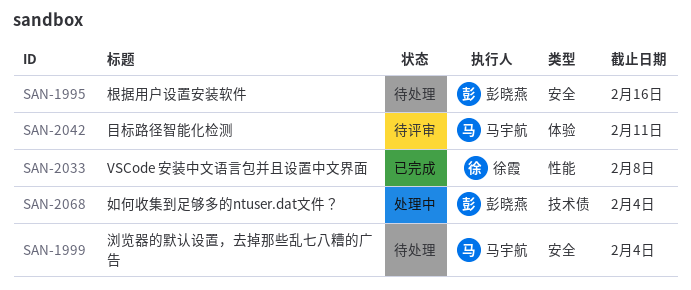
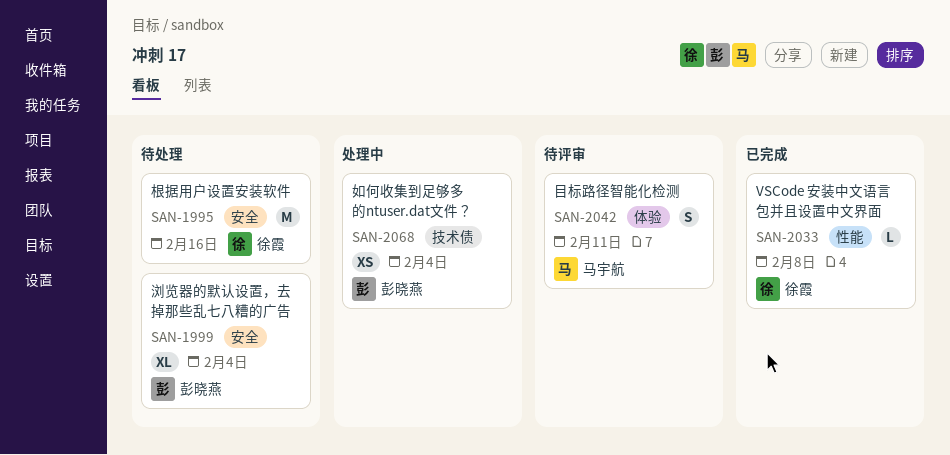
SAN-1995, owner: 彭晓燕 -> 徐霞
SAN-1999, owner: 马宇航 -> 彭晓燕

